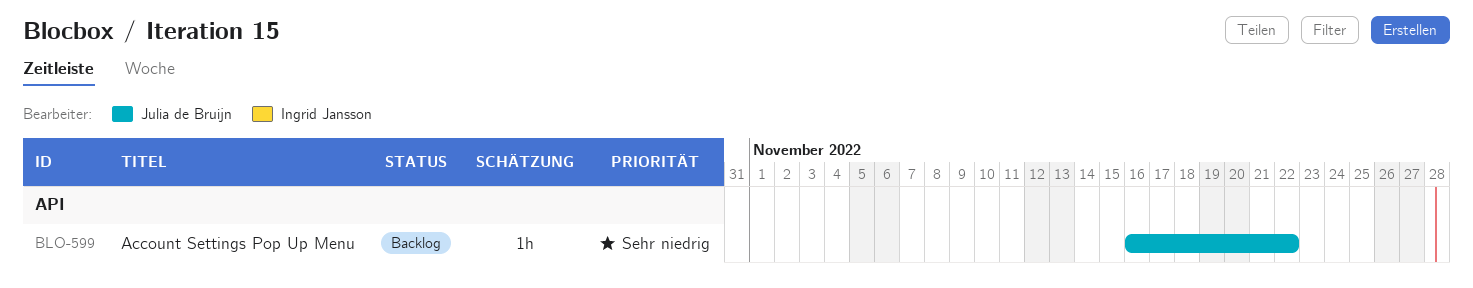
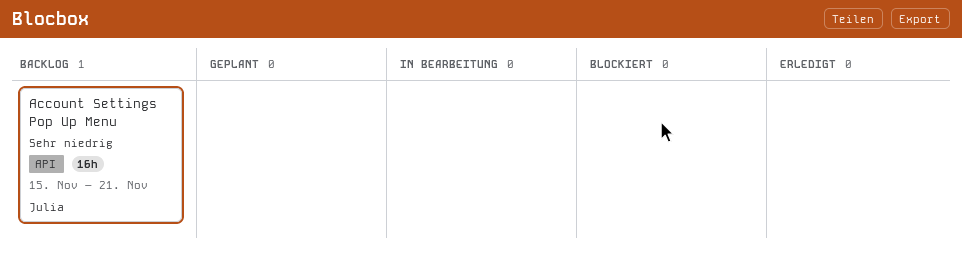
Account Settings Pop Up Menu, estimate: 1h -> 16h
Account Settings Pop Up Menu, start: Nov 16 -> Nov 15
Account Settings Pop Up Menu, due: Nov 22 -> Nov 21

